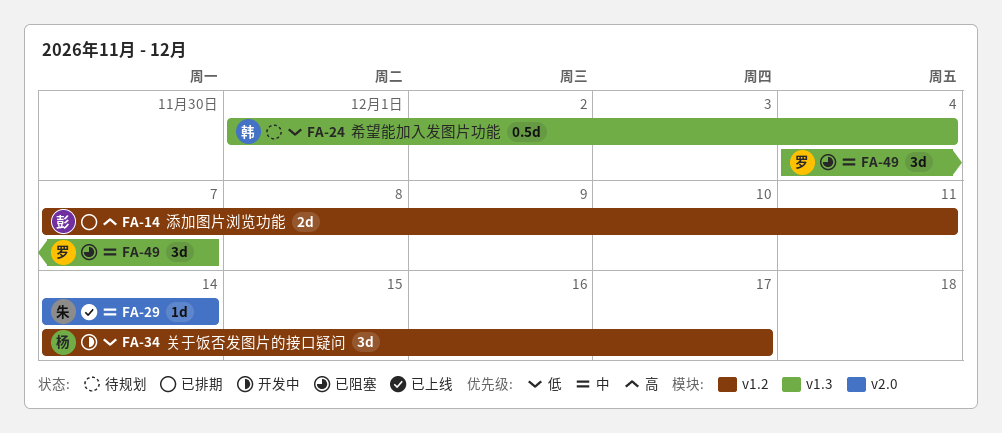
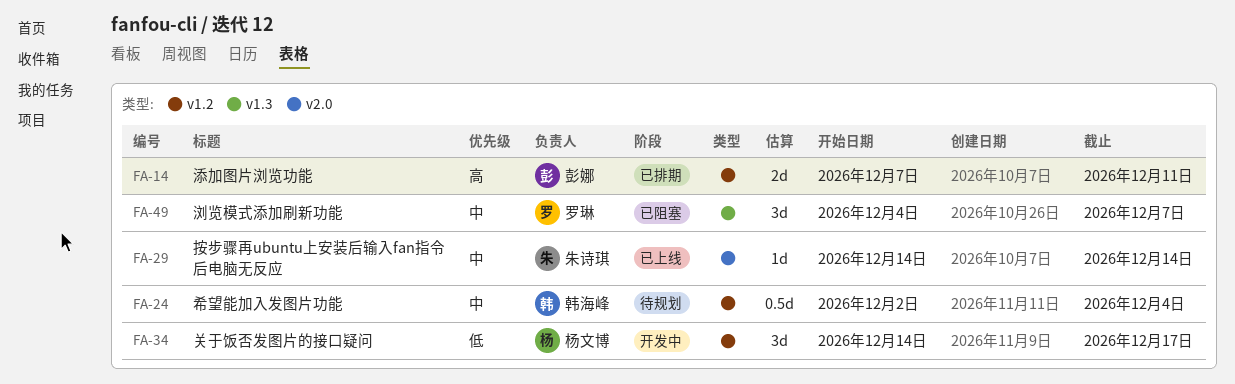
FA-24, priority: 低 -> 中
FA-24, label: v1.3 -> v1.2
FA-24, start: Dec 1 -> Dec 2

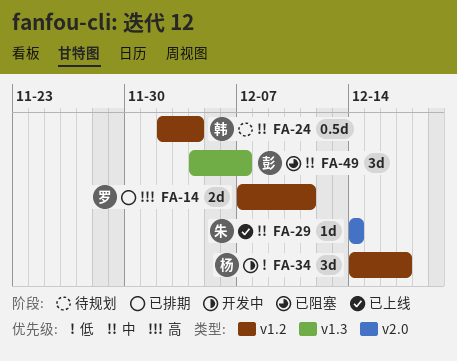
FA-14, owner: 彭娜 -> 罗琳
FA-49, owner: 罗琳 -> 彭娜

